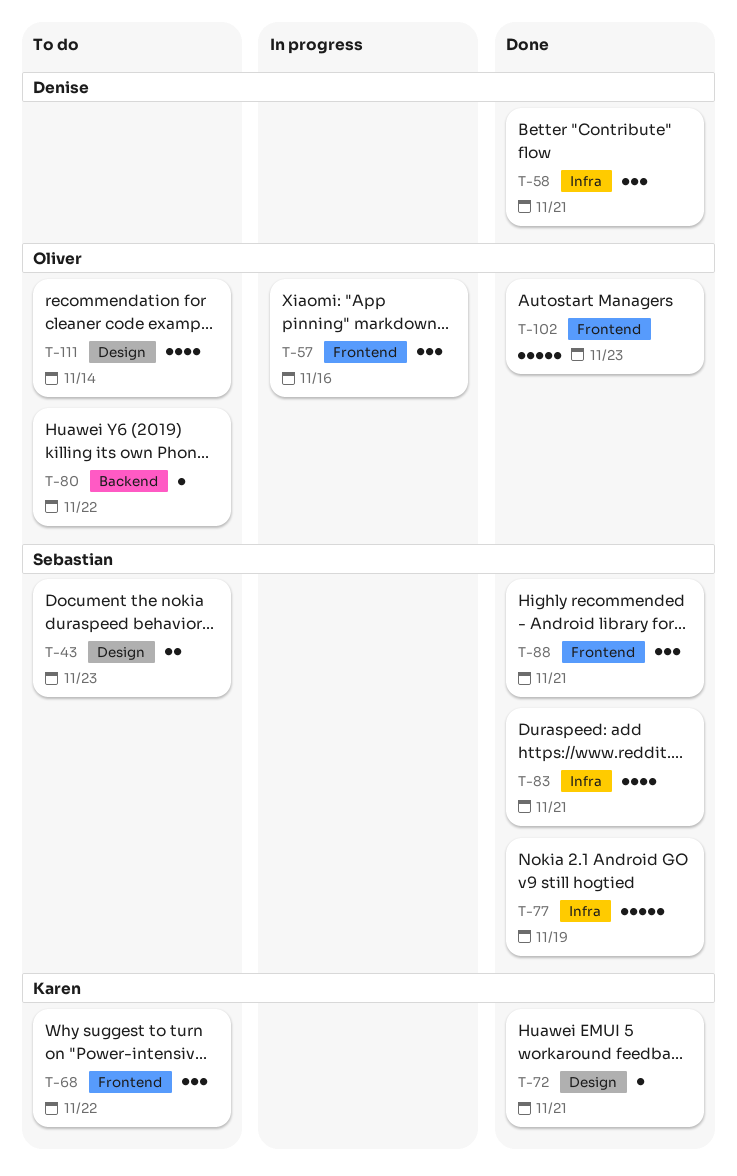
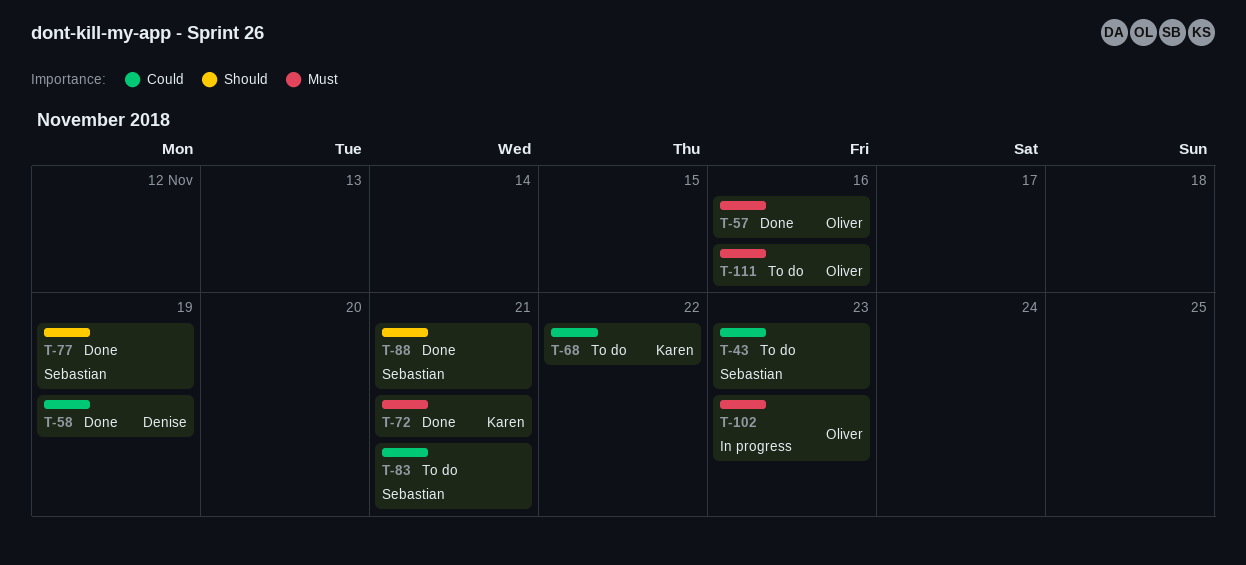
T-57, status: In progress -> Done
T-58, due: Nov 21 -> Nov 19
T-80: present -> none
T-83, status: Done -> To do
T-102, status: Done -> In progress
T-111, due: Nov 14 -> Nov 16

